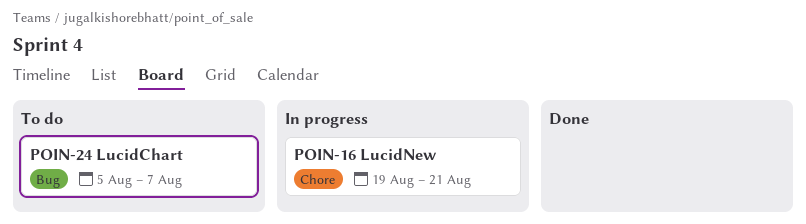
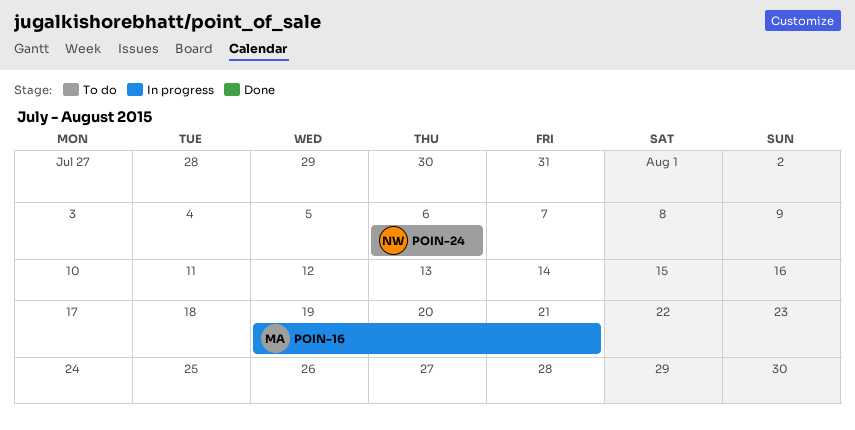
POIN-24, start: Aug 5 -> Aug 6
POIN-24, due: Aug 7 -> Aug 6

